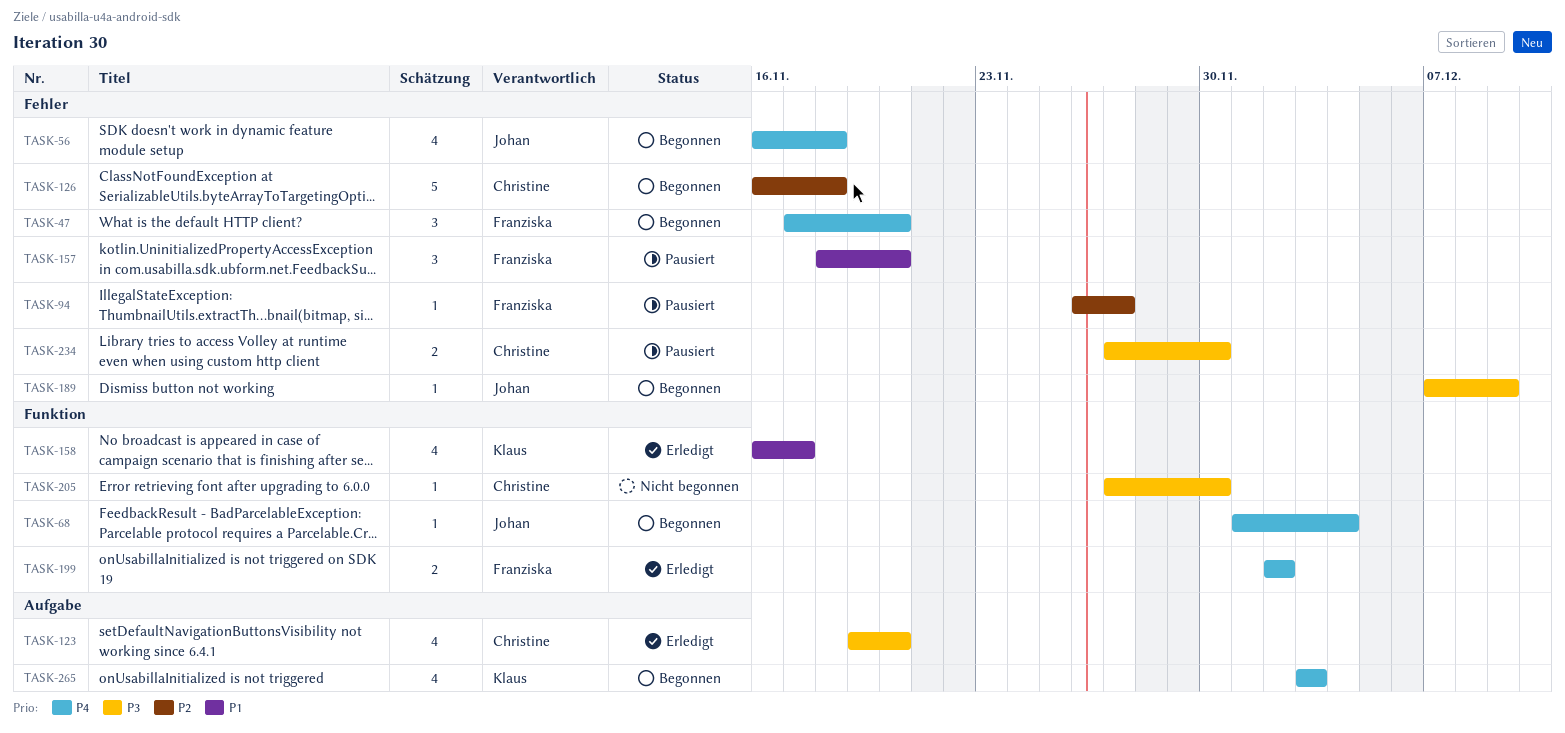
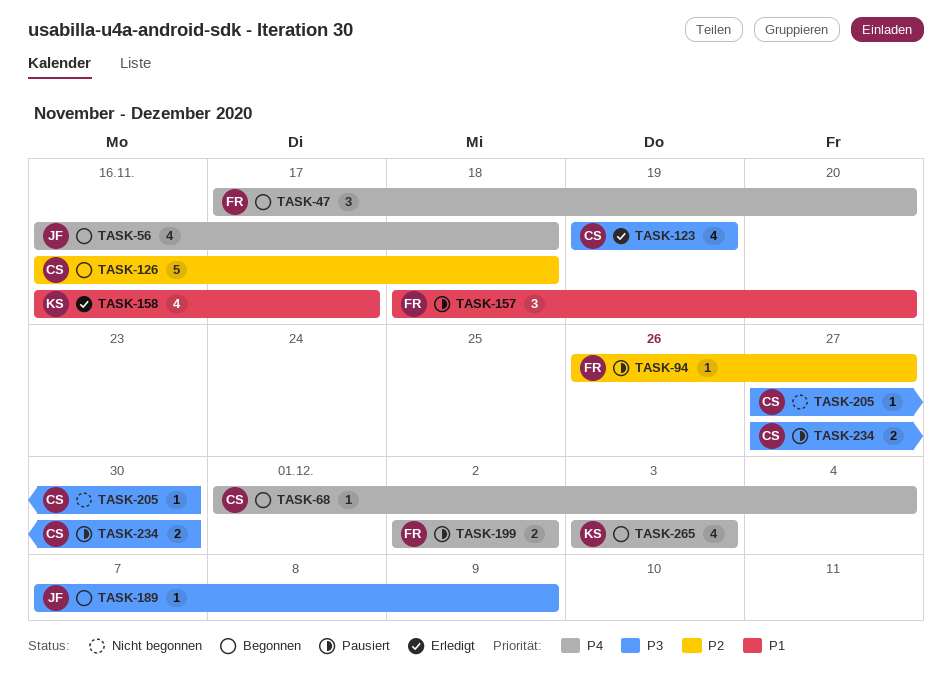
TASK-68, owner: Johan -> Christine
TASK-123, due: Nov 20 -> Nov 19
TASK-199, status: Erledigt -> Pausiert

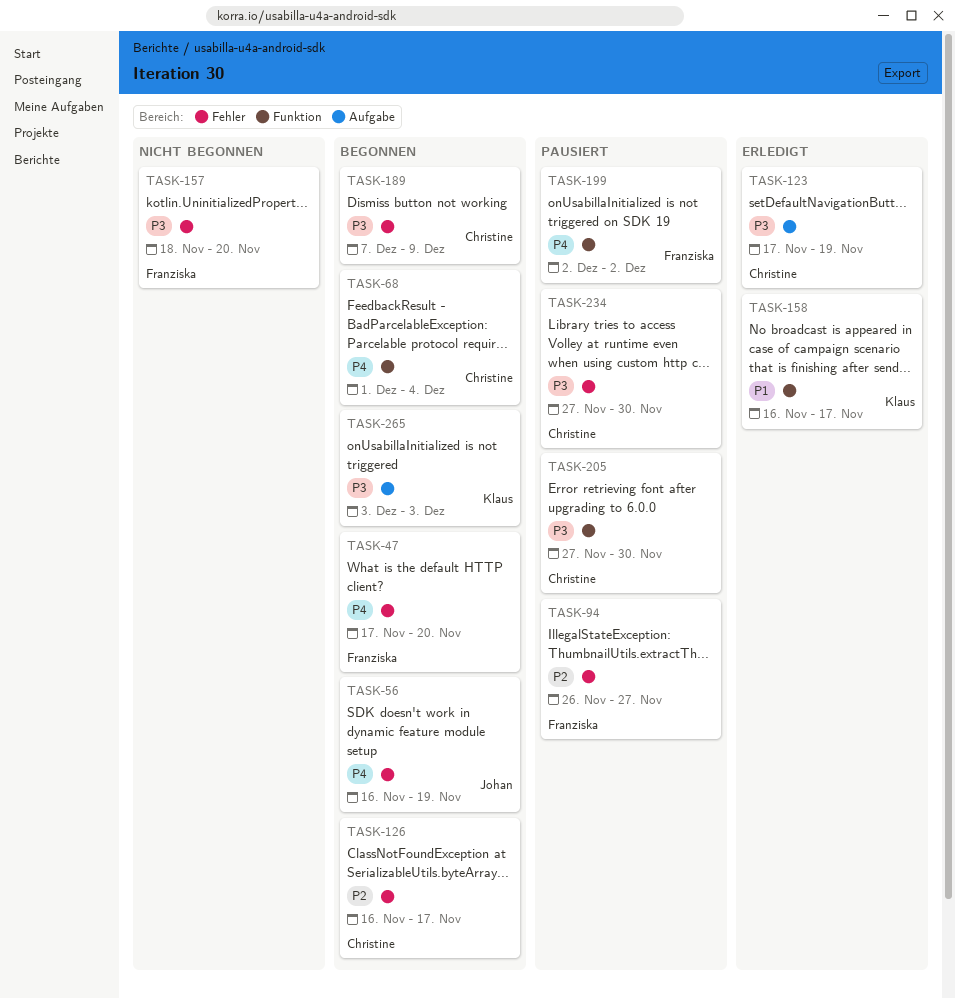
TASK-56, due: Nov 18 -> Nov 19
TASK-123, start: Nov 19 -> Nov 17
TASK-126, due: Nov 18 -> Nov 17
TASK-157, status: Pausiert -> Nicht begonnen
TASK-157, priority: P1 -> P3
TASK-189, owner: Johan -> Christine
TASK-205, status: Nicht begonnen -> Pausiert
TASK-265, priority: P4 -> P3

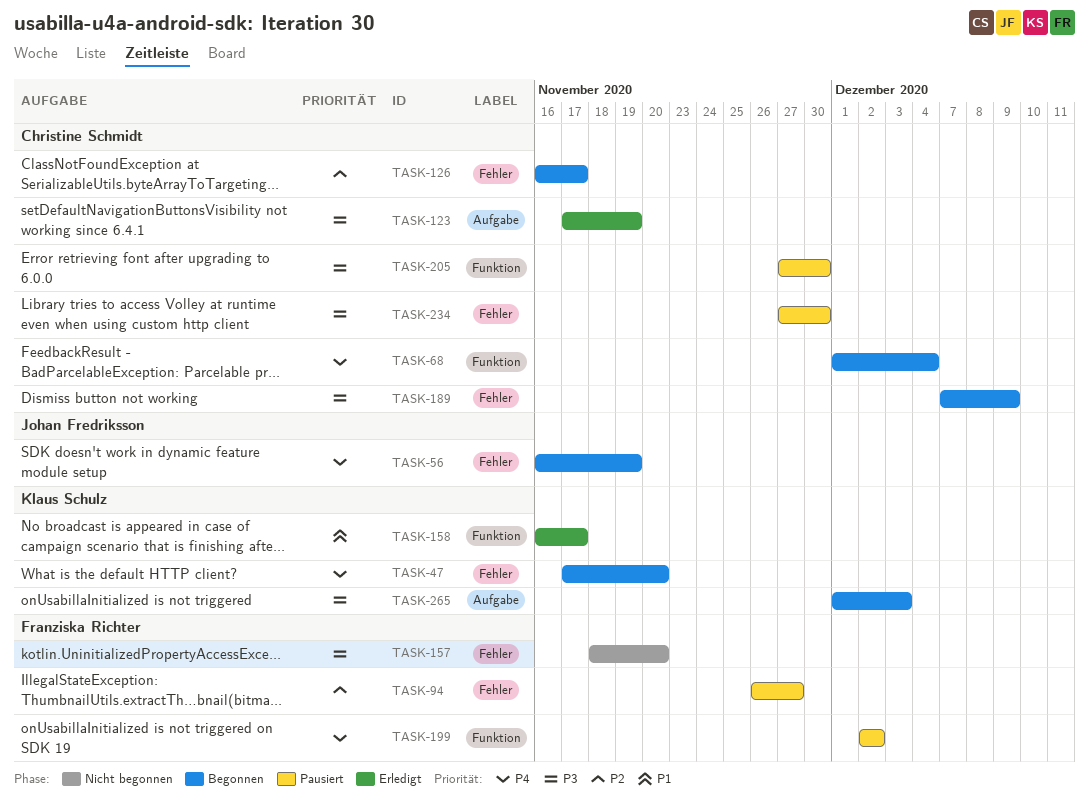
TASK-47, owner: Franziska Richter -> Klaus Schulz
TASK-265, start: Dec 3 -> Dec 1

